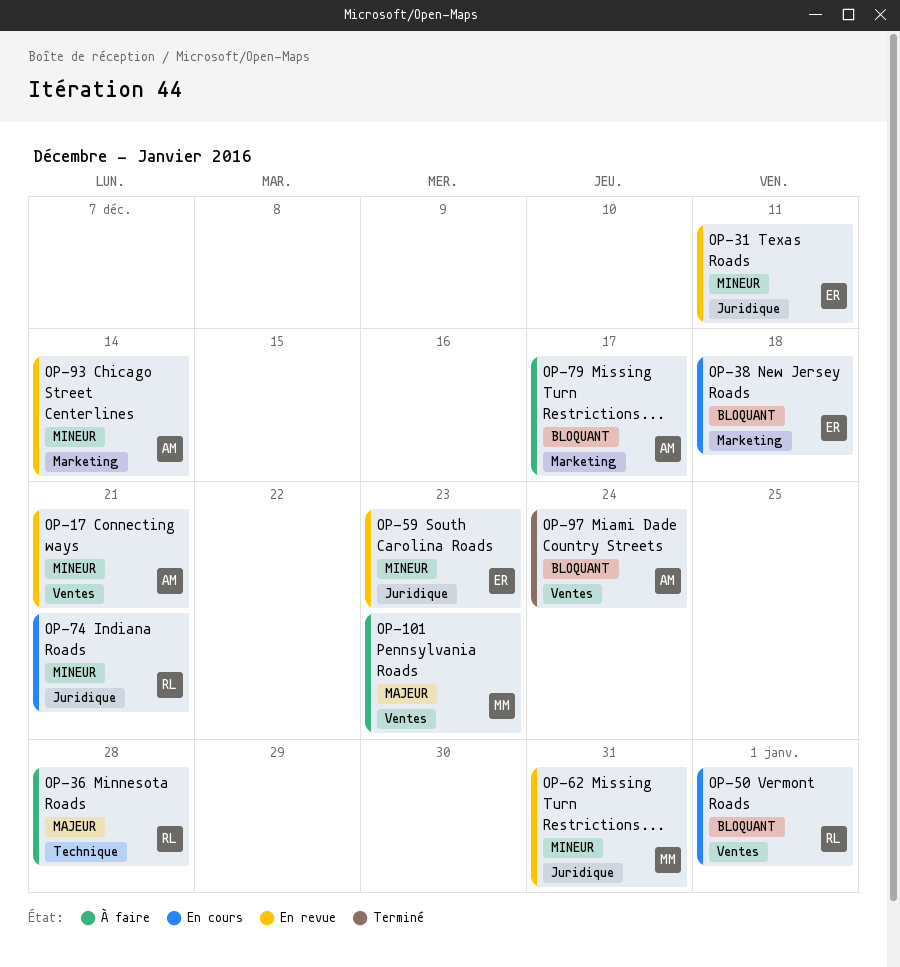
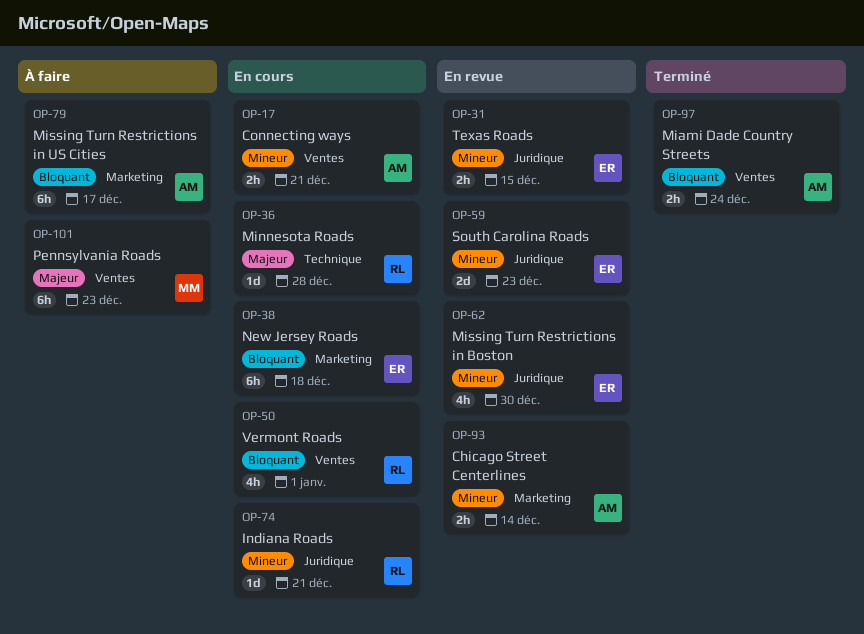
OP-17, status: En revue -> En cours
OP-31, due: Dec 11 -> Dec 15
OP-36, status: À faire -> En cours
OP-62, owner: MM -> ER
OP-62, due: Dec 31 -> Dec 30

